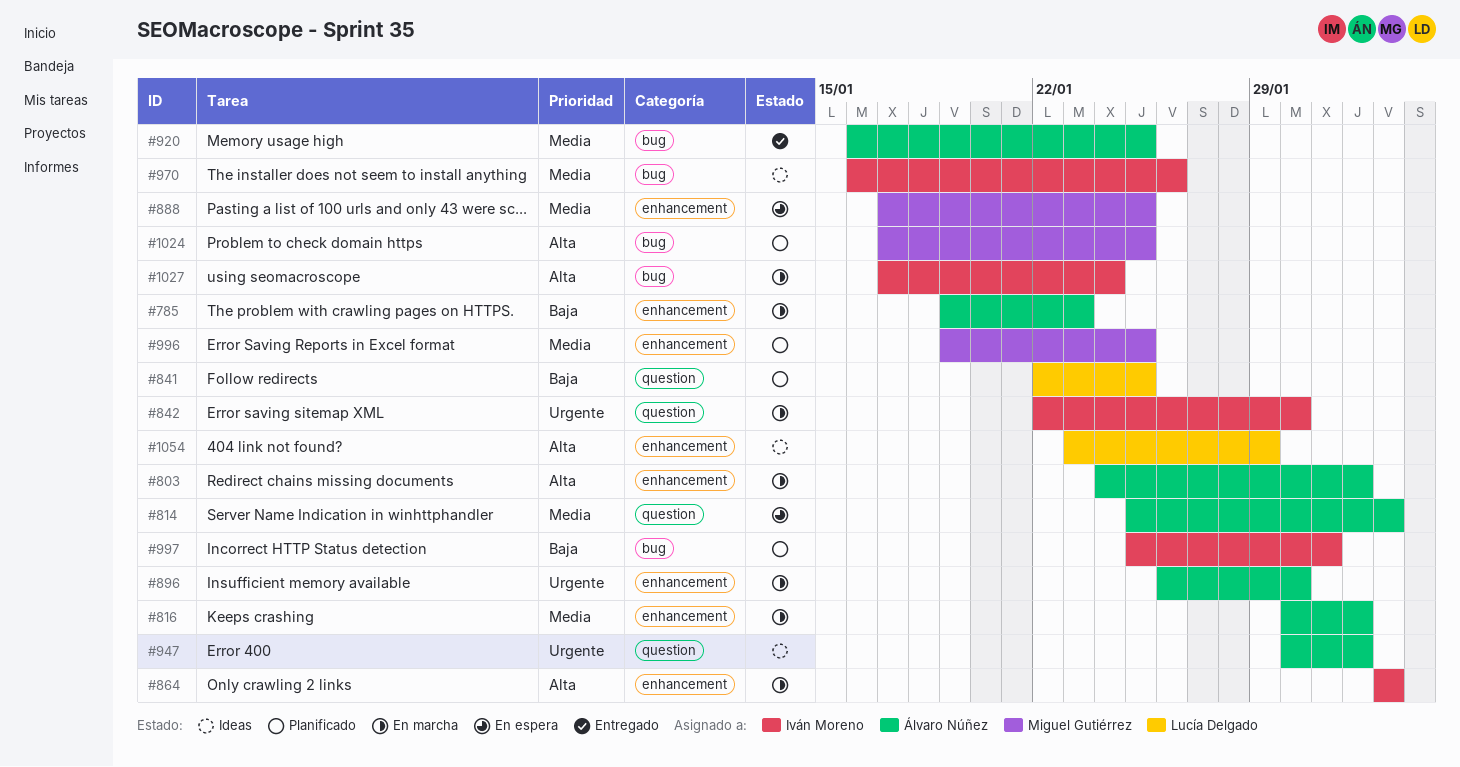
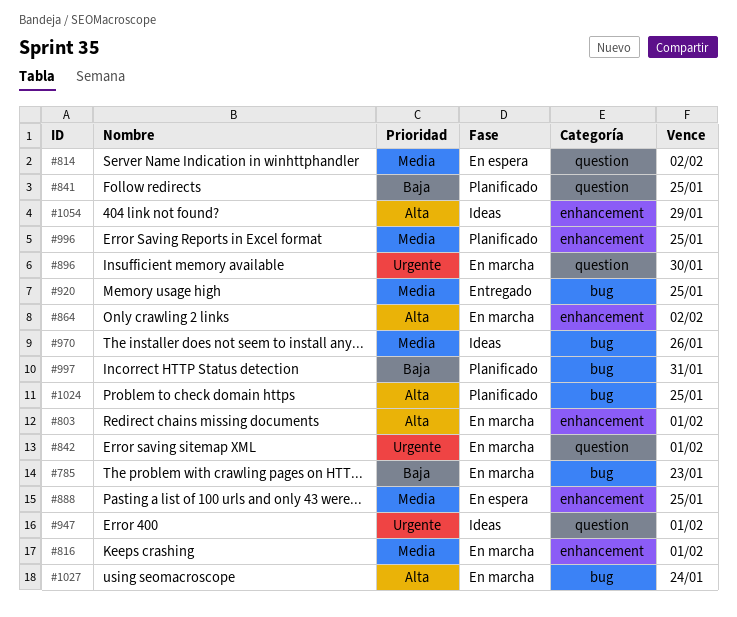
#785, label: enhancement -> bug
#842, due: Jan 30 -> Feb 1
#896, label: enhancement -> question

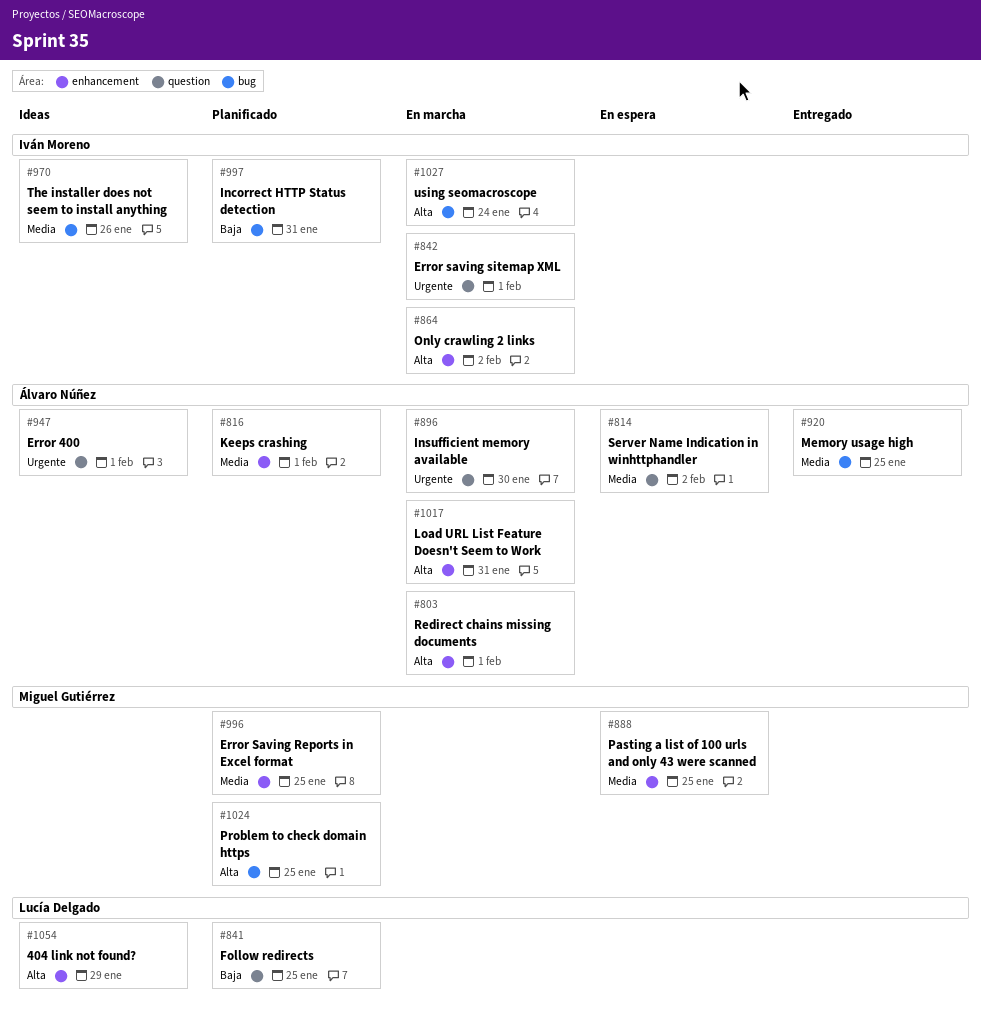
#785: present -> none
#816, status: En marcha -> Planificado
#1017: none -> present

